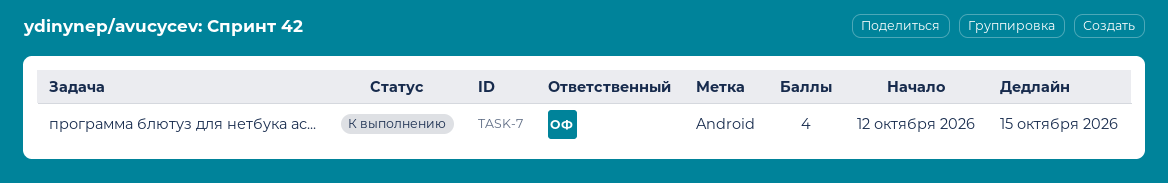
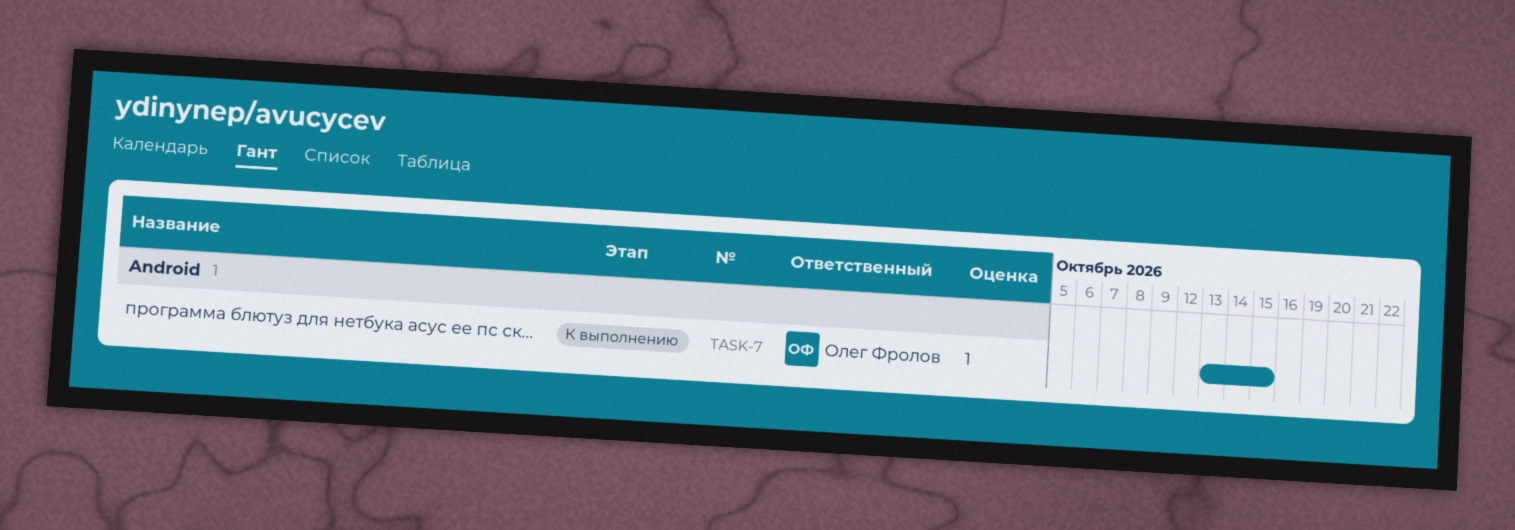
TASK-7, estimate: 4 -> 1
TASK-7, start: Oct 12 -> Oct 13

